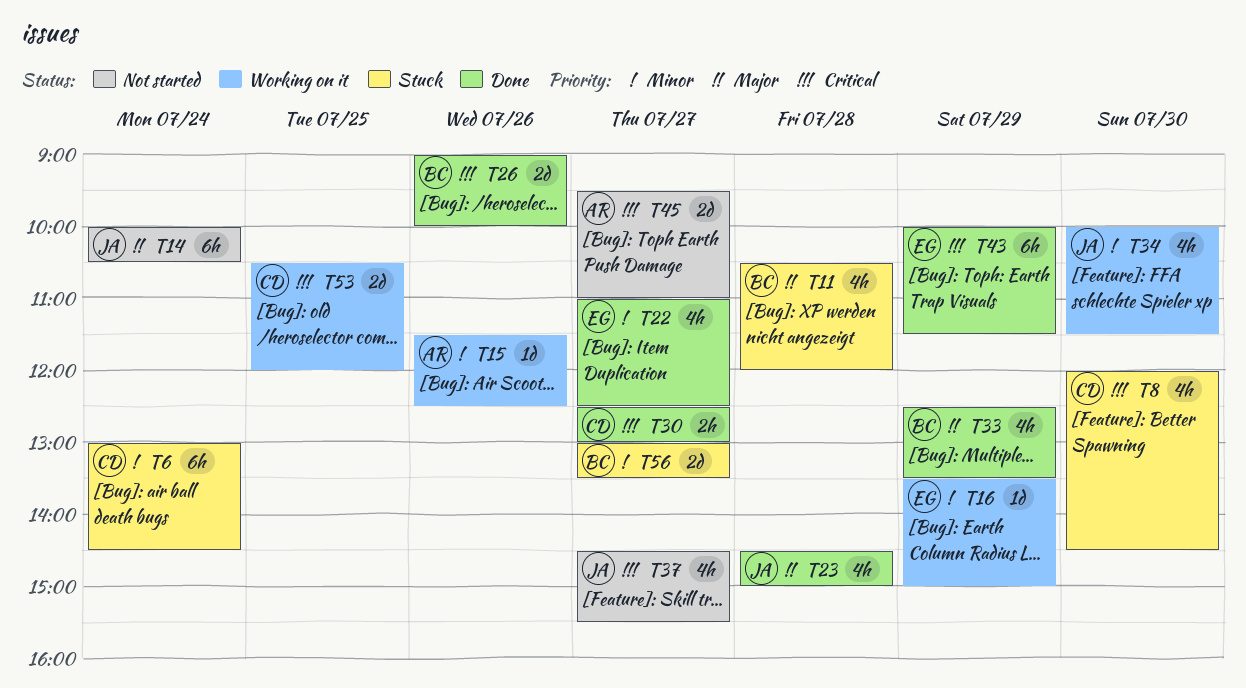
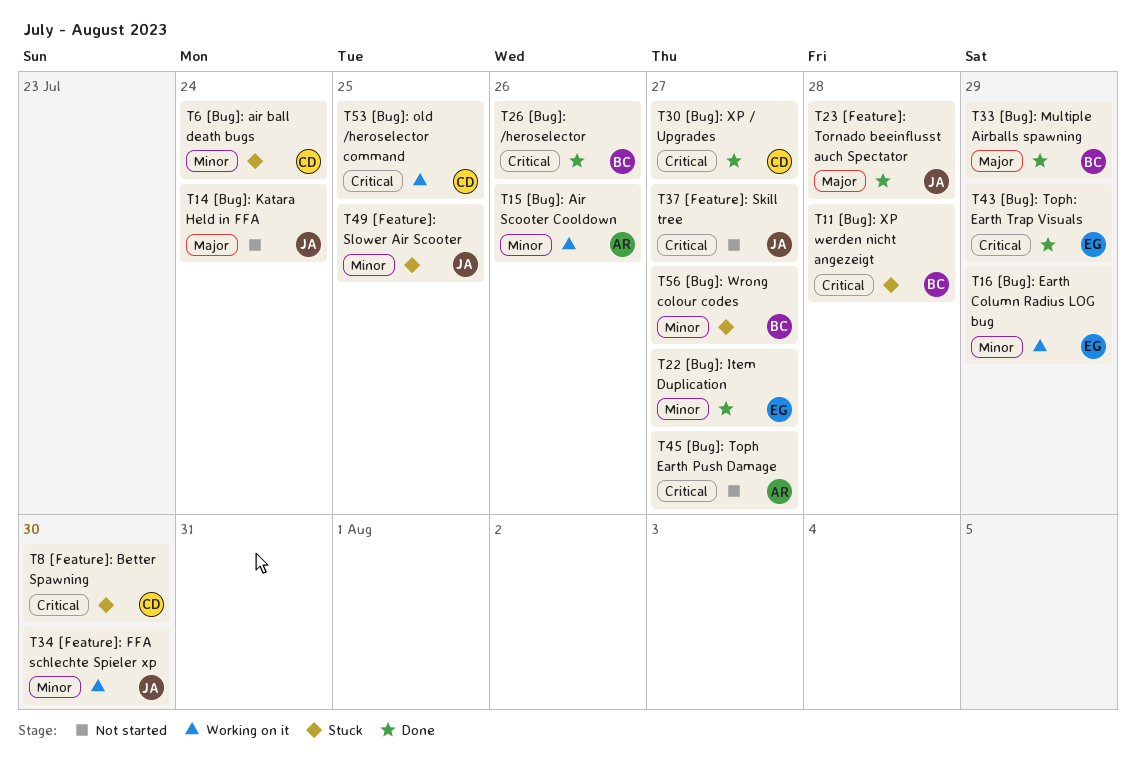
T11, priority: Major -> Critical
T49: none -> present

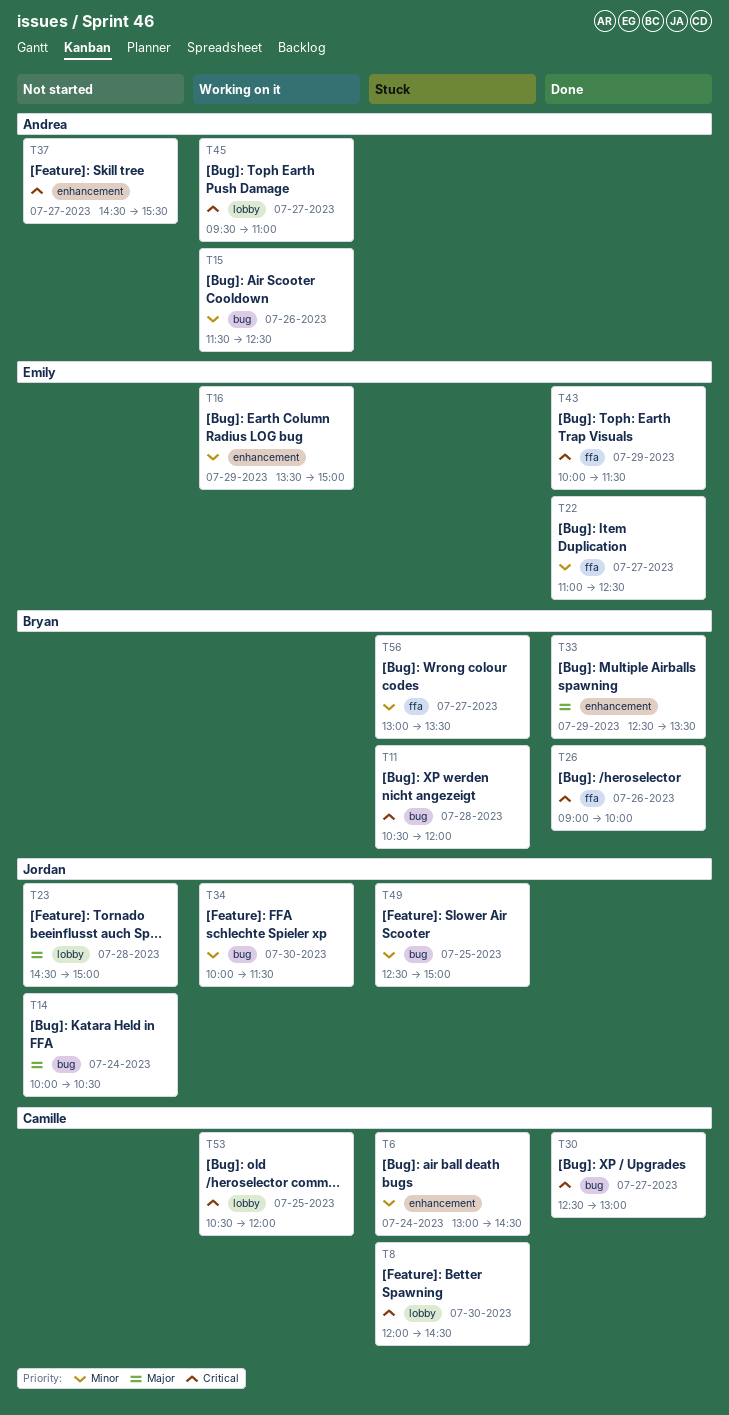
T23, status: Done -> Not started
T37, owner: Jordan -> Andrea
T45, status: Not started -> Working on it

